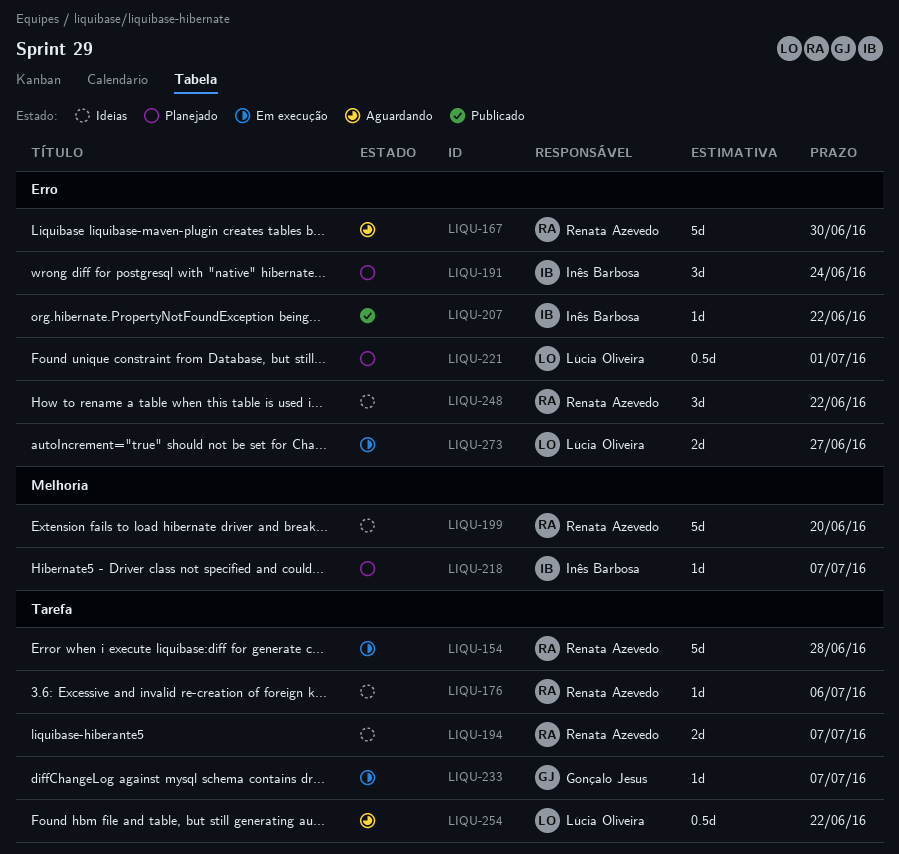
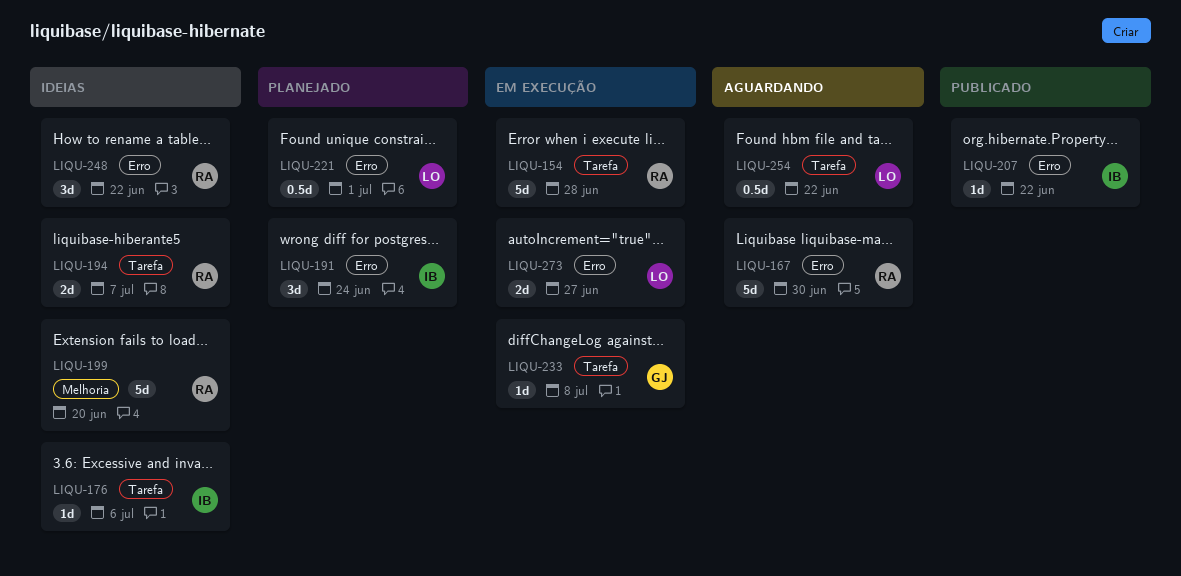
LIQU-176, owner: Renata Azevedo -> Inês Barbosa
LIQU-218: present -> none
LIQU-233, due: Jul 7 -> Jul 8

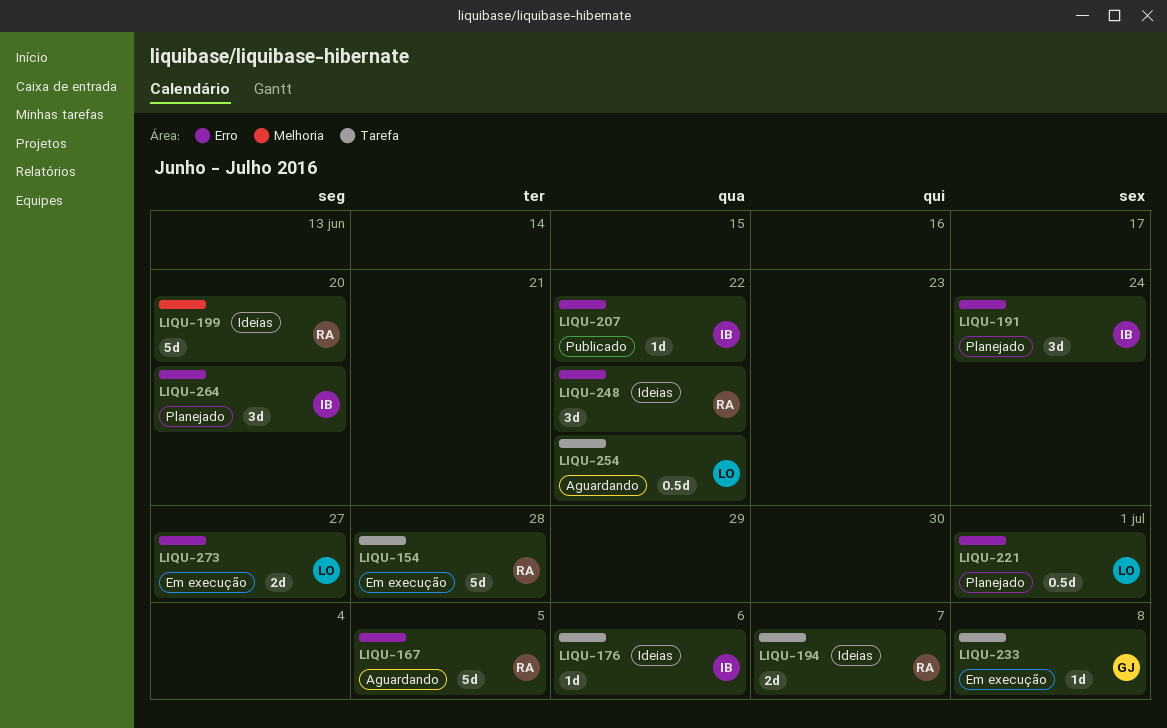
LIQU-167, due: Jun 30 -> Jul 5
LIQU-264: none -> present

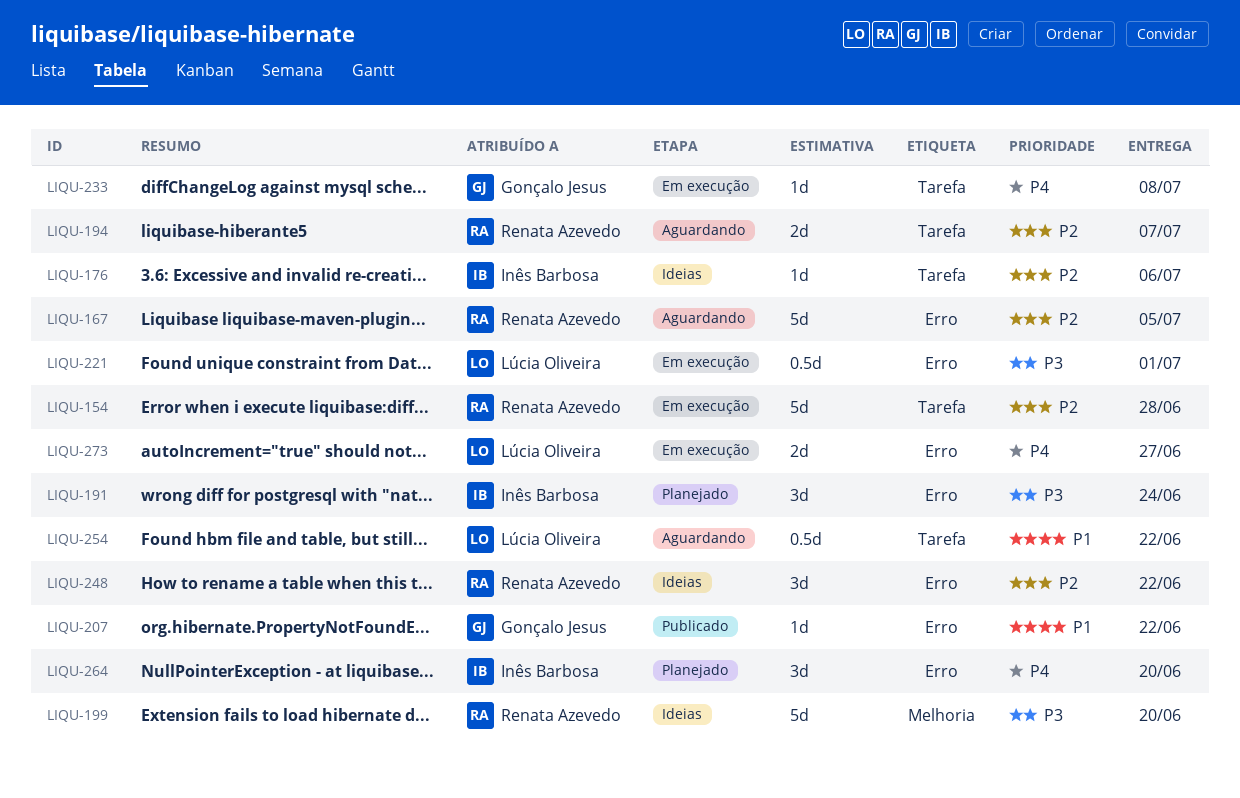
LIQU-194, status: Ideias -> Aguardando
LIQU-207, owner: Inês Barbosa -> Gonçalo Jesus
LIQU-221, status: Planejado -> Em execução

